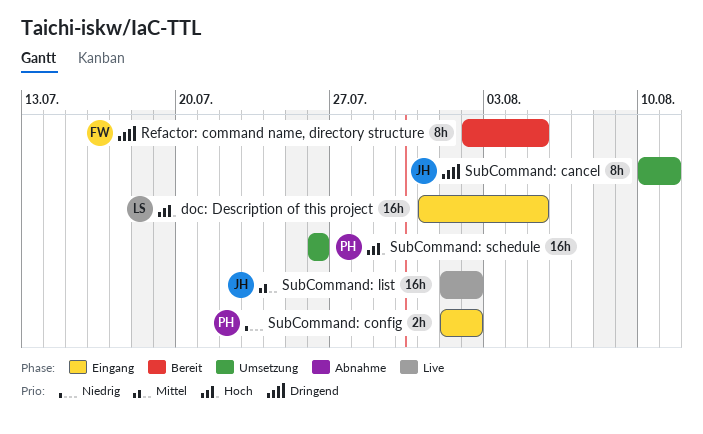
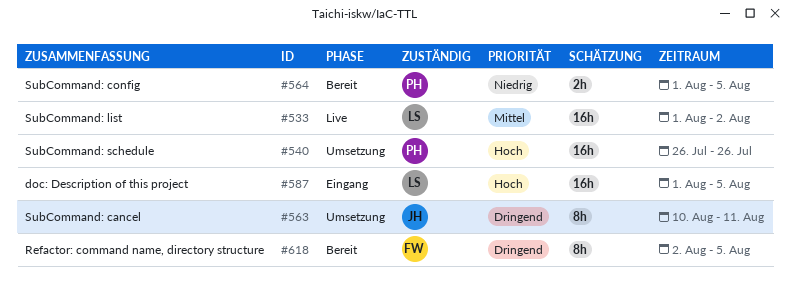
doc: Description of this project, start: Jul 31 -> Aug 1
SubCommand: config, status: Eingang -> Bereit
SubCommand: config, due: Aug 2 -> Aug 5
SubCommand: list, owner: JH -> LS

